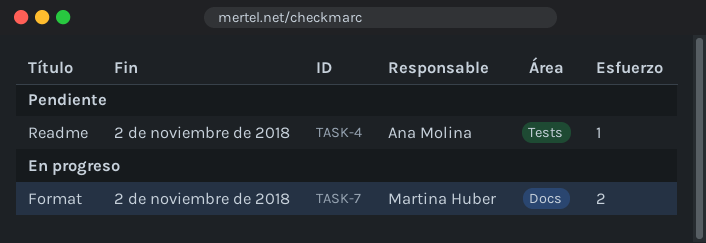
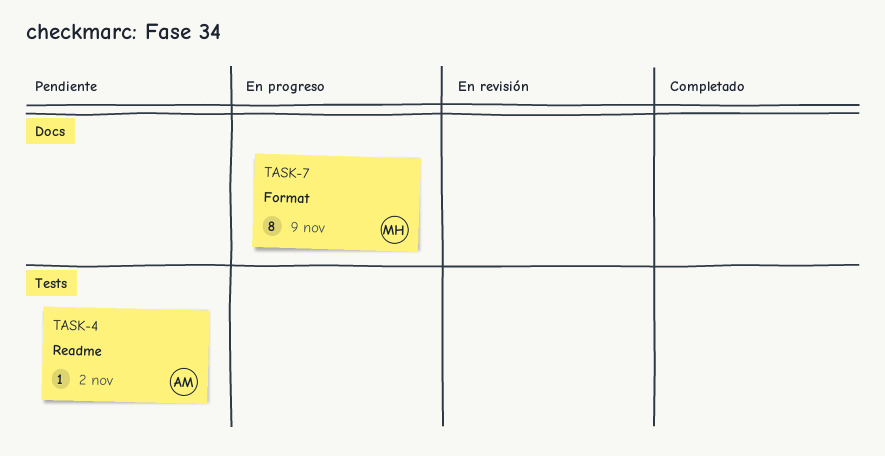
TASK-7, estimate: 2 -> 8
TASK-7, due: Nov 2 -> Nov 9

